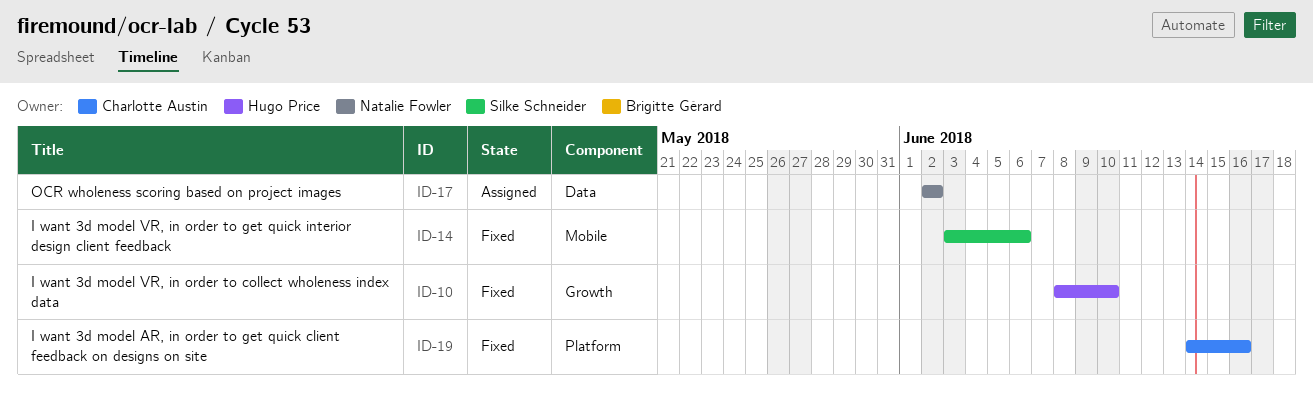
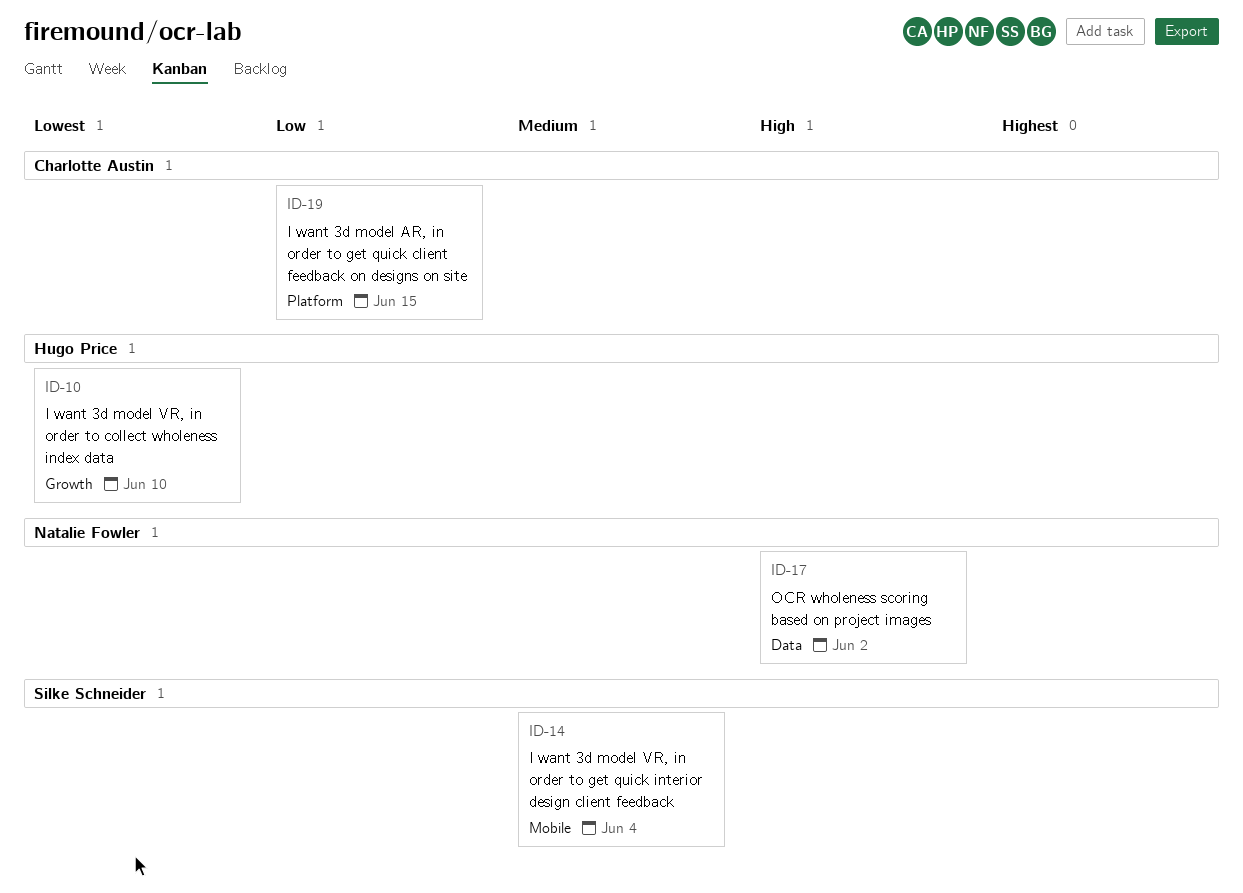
ID-14, due: Jun 6 -> Jun 4
ID-19, due: Jun 16 -> Jun 15

